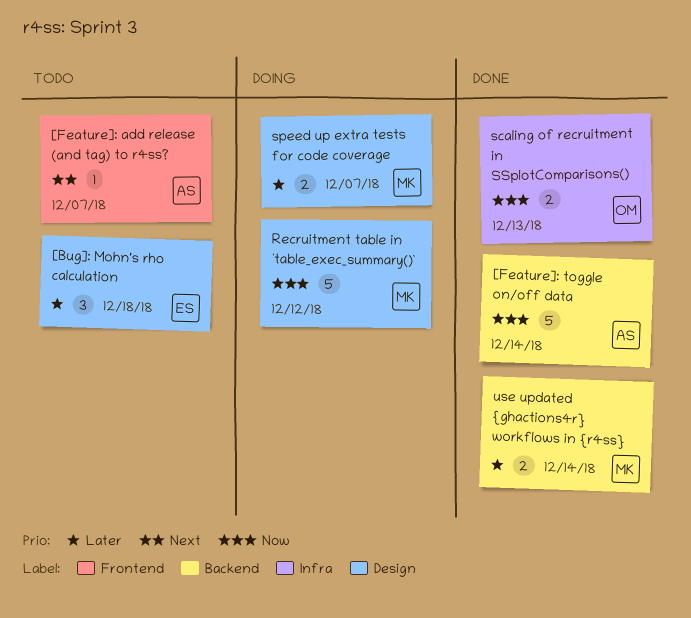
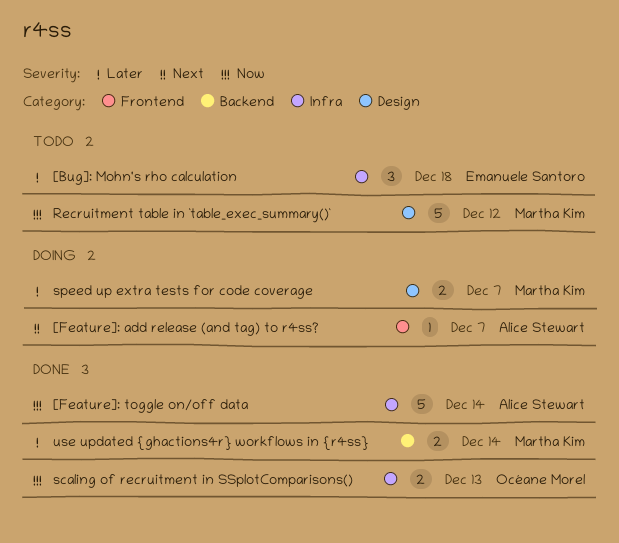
[Bug]: Mohn's rho calculation, label: Design -> Infra
[Feature]: add release (and tag) to r4ss?, status: Todo -> Doing
[Feature]: toggle on/off data, label: Backend -> Infra
Recruitment table in `table_exec_summary()`, status: Doing -> Todo

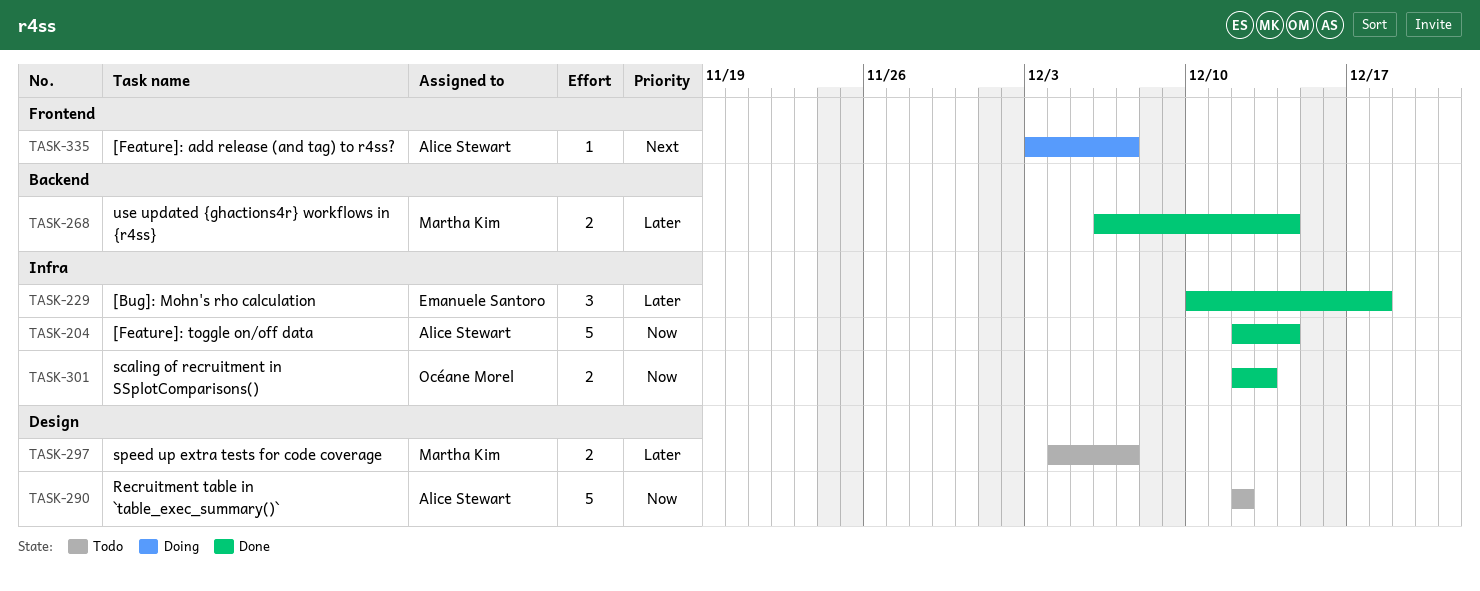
[Bug]: Mohn's rho calculation, status: Todo -> Done
Recruitment table in `table_exec_summary()`, owner: Martha Kim -> Alice Stewart
speed up extra tests for code coverage, status: Doing -> Todo

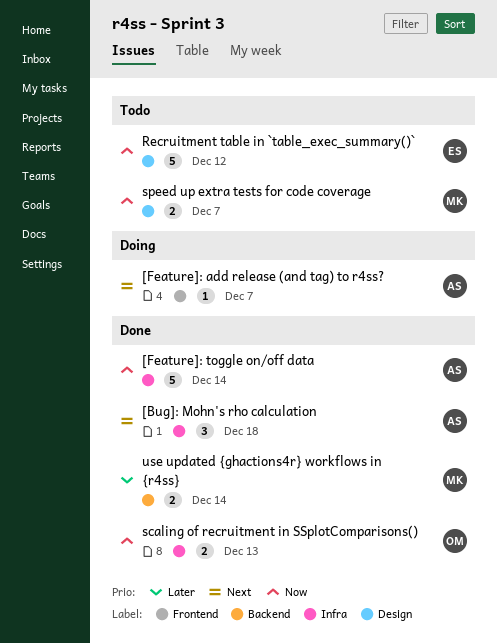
[Bug]: Mohn's rho calculation, owner: Emanuele Santoro -> Alice Stewart
[Bug]: Mohn's rho calculation, priority: Later -> Next
Recruitment table in `table_exec_summary()`, owner: Alice Stewart -> Emanuele Santoro
speed up extra tests for code coverage, priority: Later -> Now

